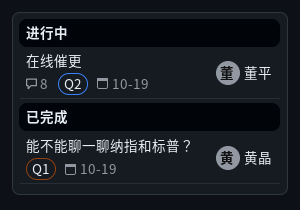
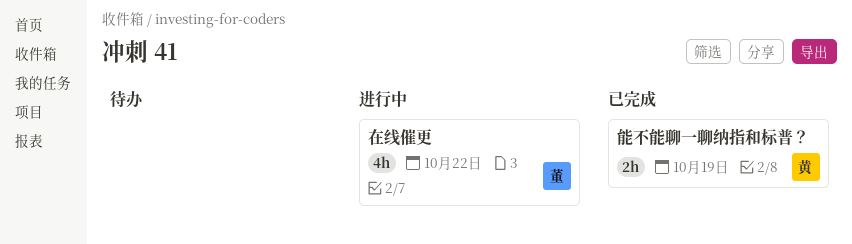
在线催更, due: Oct 19 -> Oct 22

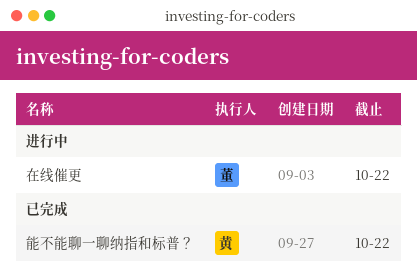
能不能聊一聊纳指和标普？, due: Oct 19 -> Oct 22

